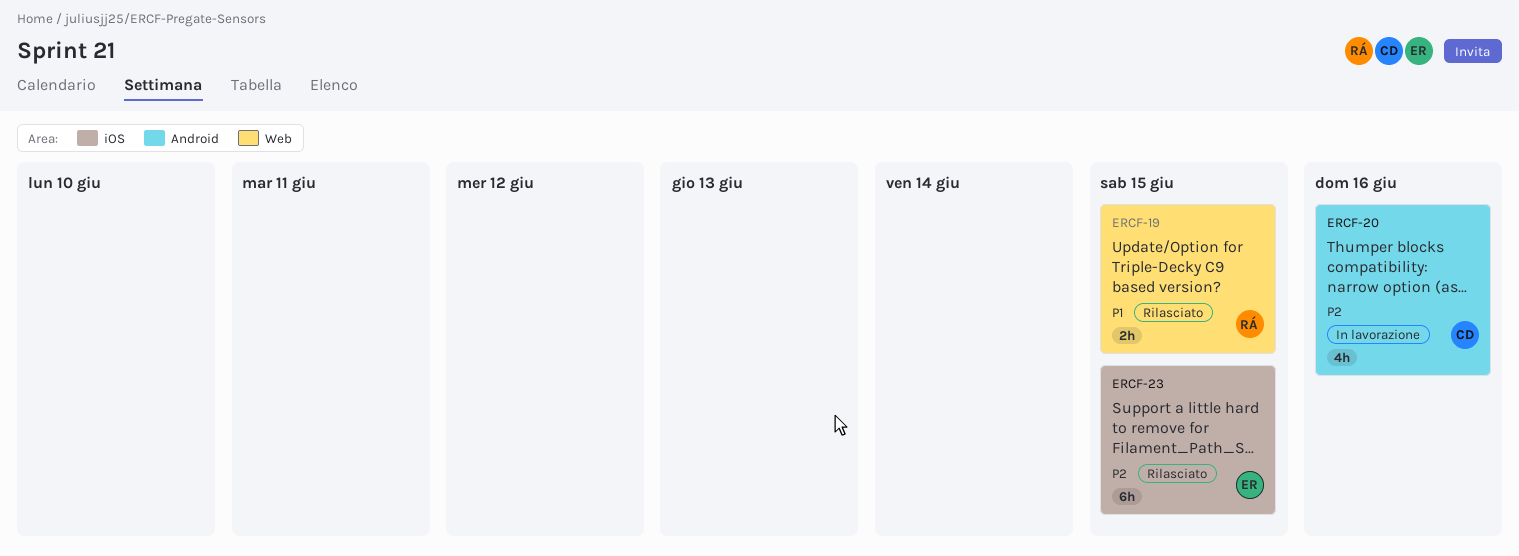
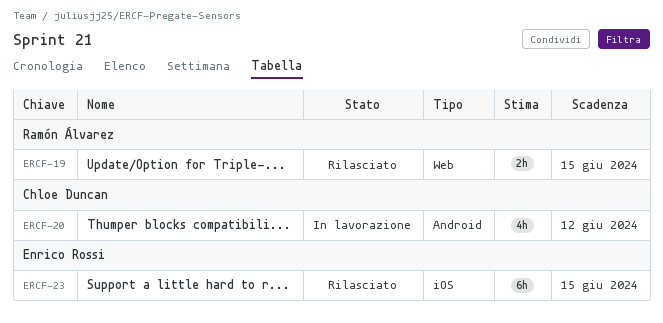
ERCF-20, due: Jun 16 -> Jun 12

